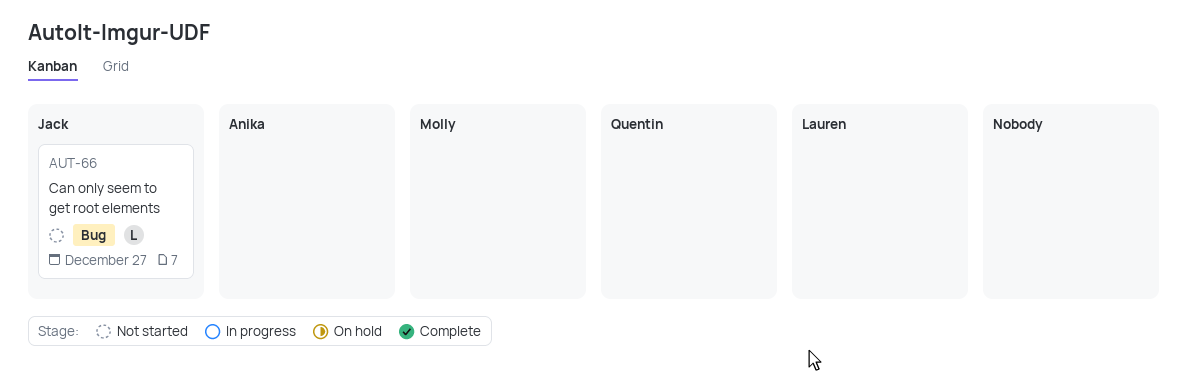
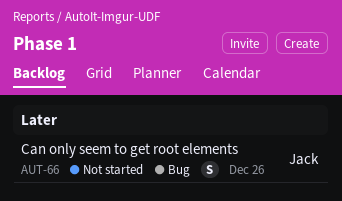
AUT-66, estimate: L -> S
AUT-66, due: Dec 27 -> Dec 26

